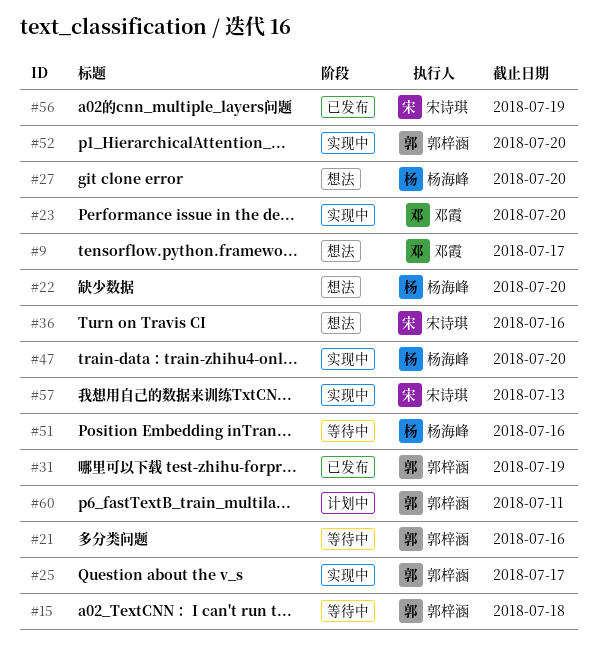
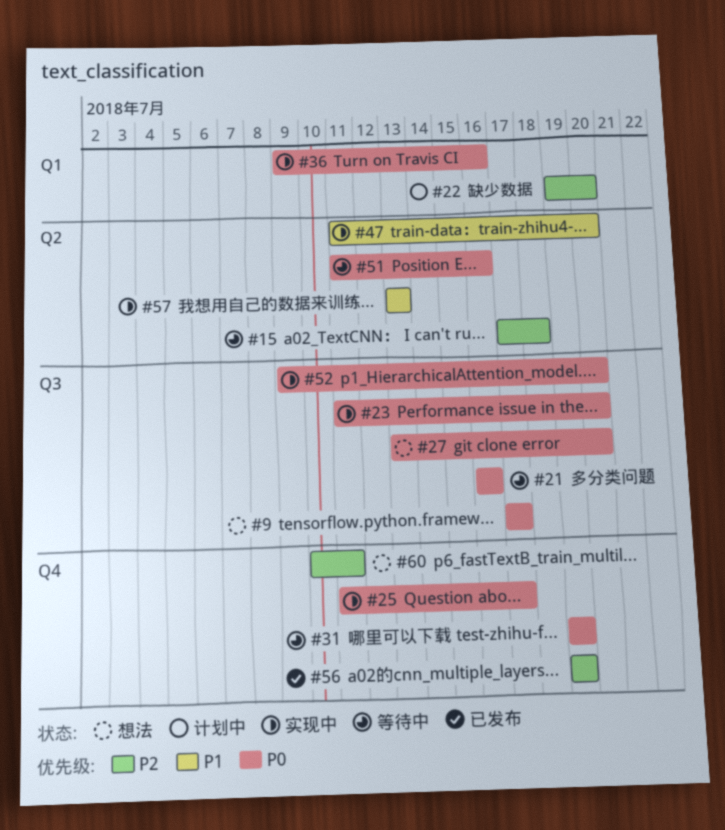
#22, status: 想法 -> 计划中
#31, status: 已发布 -> 等待中
#36, status: 想法 -> 实现中
#60, status: 计划中 -> 想法

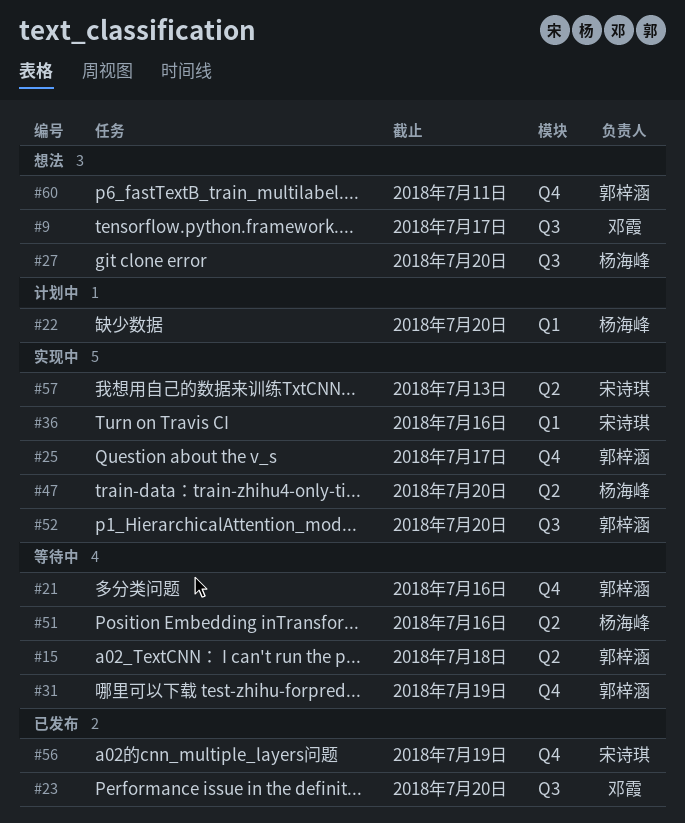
#21, label: Q3 -> Q4
#23, status: 实现中 -> 已发布

